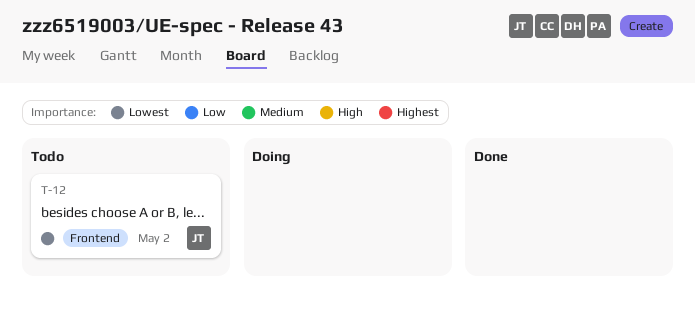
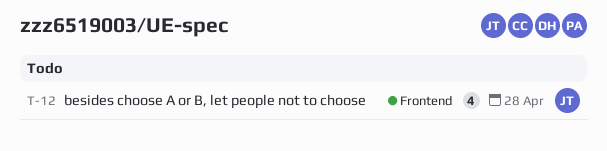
T-12, due: May 2 -> Apr 28

